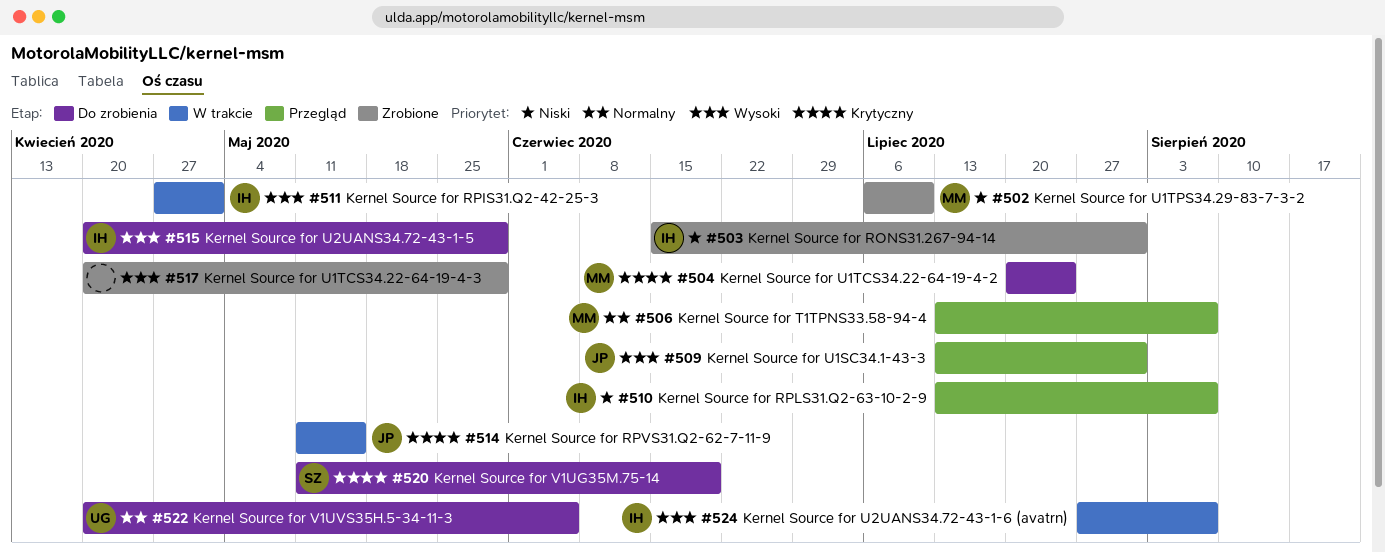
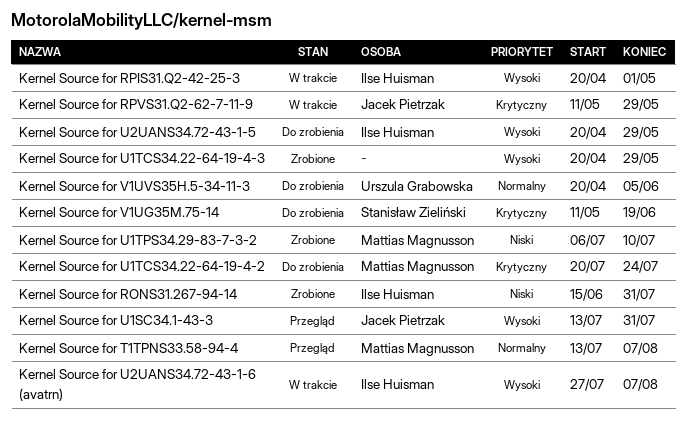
Kernel Source for RPIS31.Q2-42-25-3, start: Apr 27 -> Apr 20
Kernel Source for RPLS31.Q2-63-10-2-9: present -> none
Kernel Source for RPVS31.Q2-62-7-11-9, due: May 15 -> May 29

